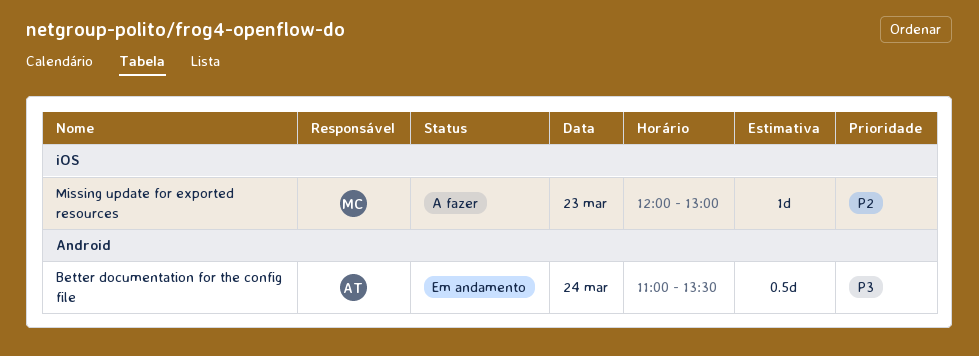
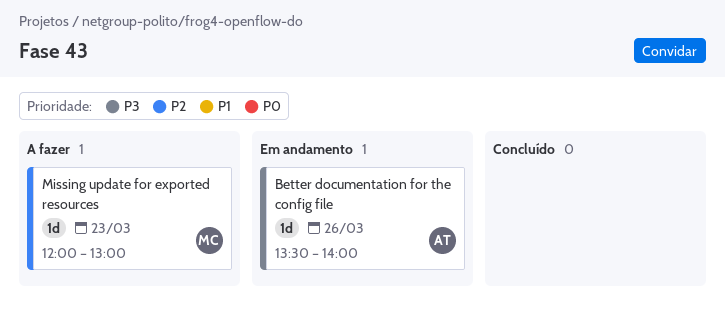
Better documentation for the config file, estimate: 0.5d -> 1d
Better documentation for the config file, day: Mar 24 -> Mar 26
Better documentation for the config file, begins: 11:00 -> 13:30
Better documentation for the config file, ends: 13:30 -> 14:00

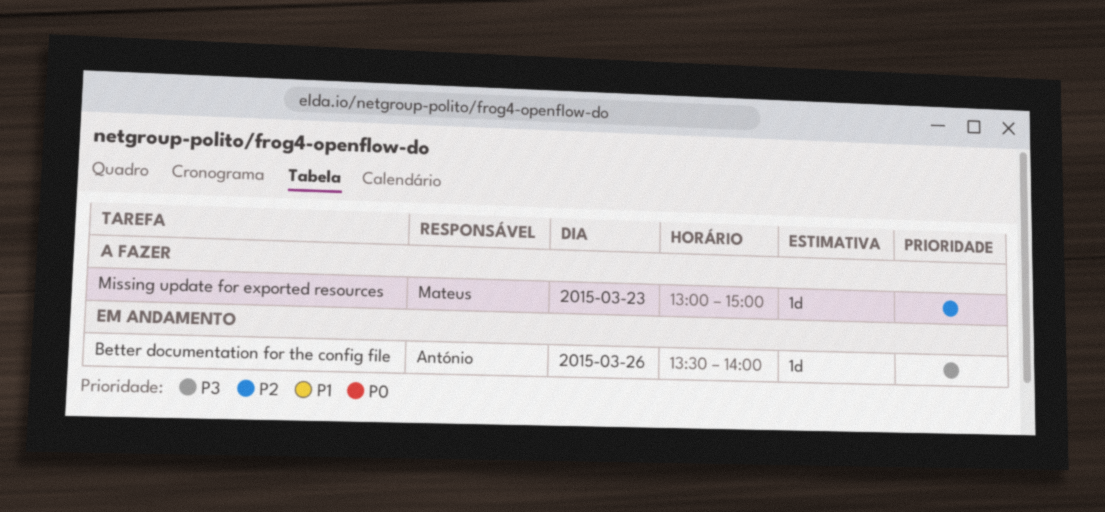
Missing update for exported resources, begins: 12:00 -> 13:00
Missing update for exported resources, ends: 13:00 -> 15:00

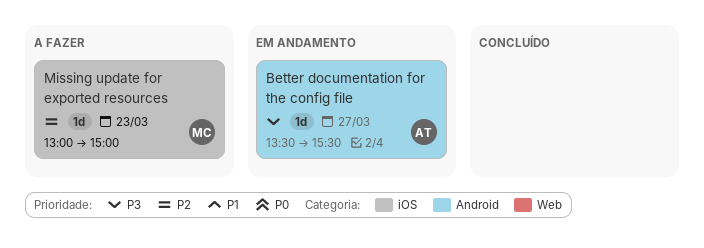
Better documentation for the config file, day: Mar 26 -> Mar 27
Better documentation for the config file, ends: 14:00 -> 15:30

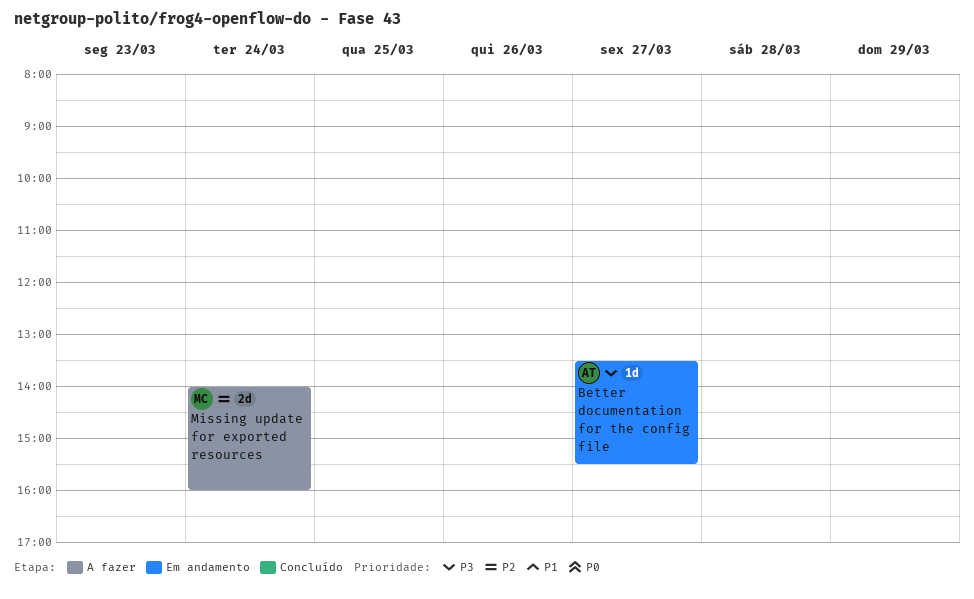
Missing update for exported resources, estimate: 1d -> 2d
Missing update for exported resources, day: Mar 23 -> Mar 24
Missing update for exported resources, begins: 13:00 -> 14:00
Missing update for exported resources, ends: 15:00 -> 16:00

